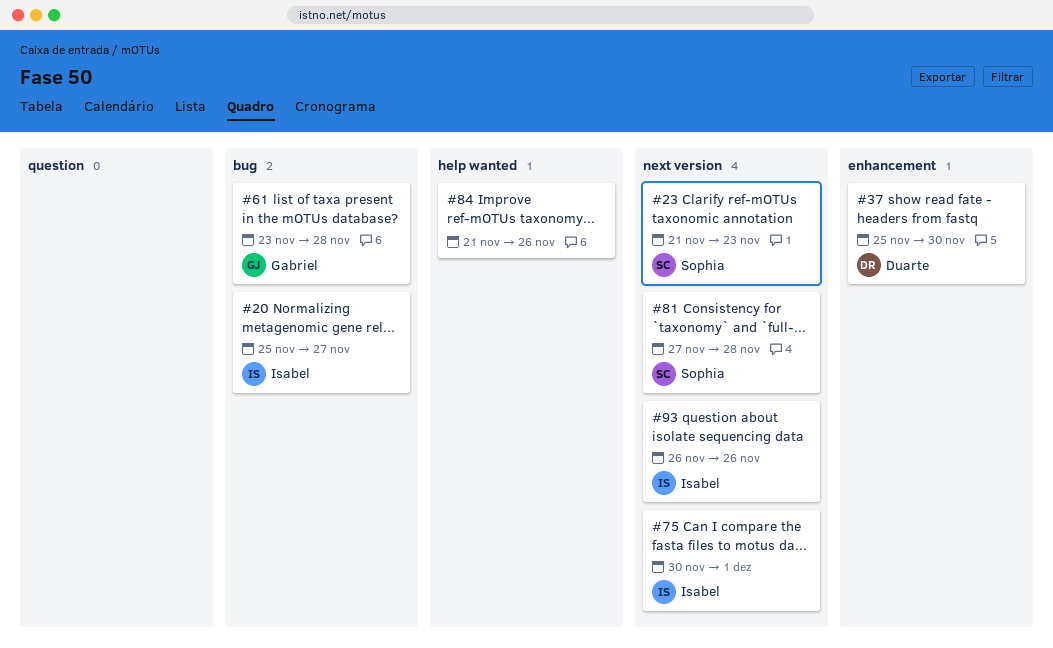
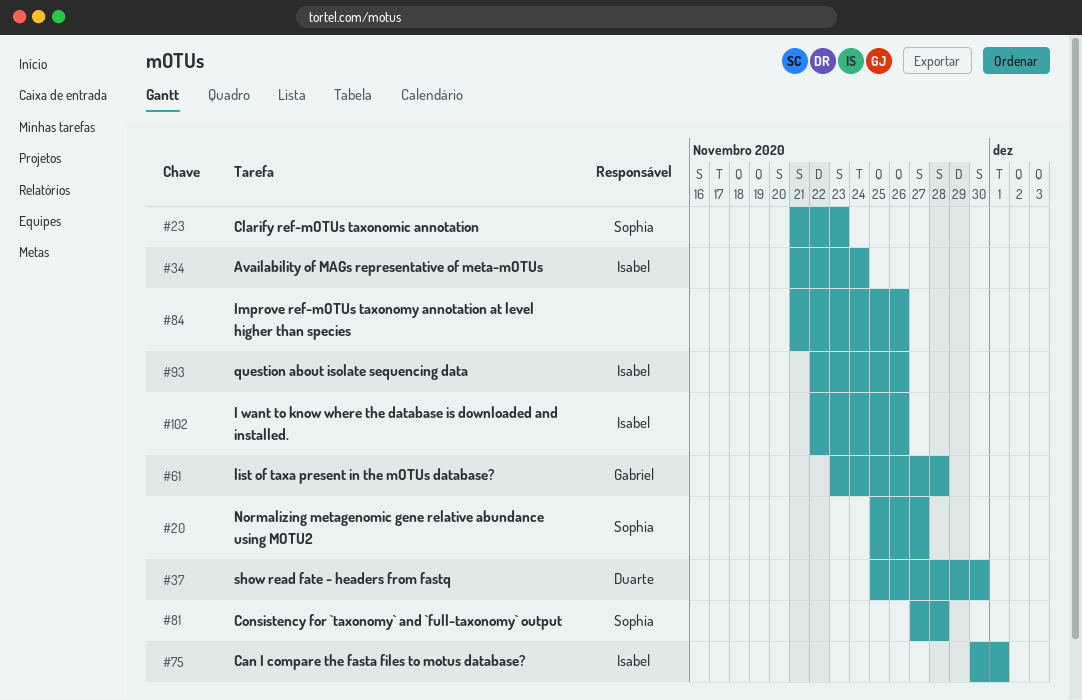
#20, owner: Isabel -> Sophia
#34: none -> present
#93, start: Nov 26 -> Nov 22
#102: none -> present

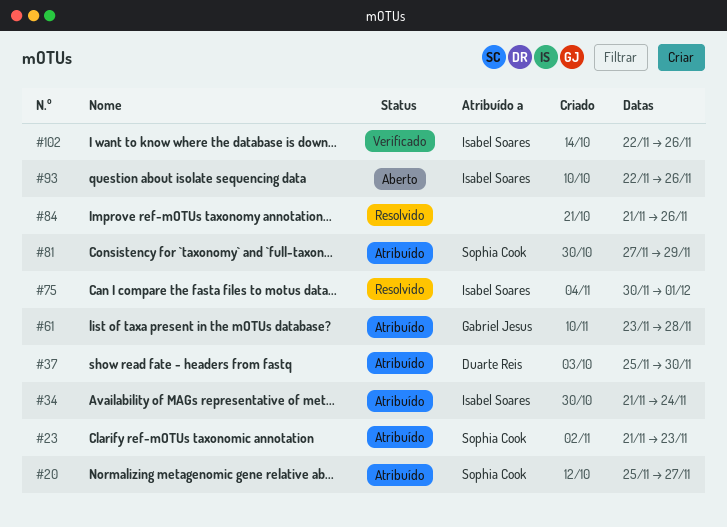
#81, due: Nov 28 -> Nov 29

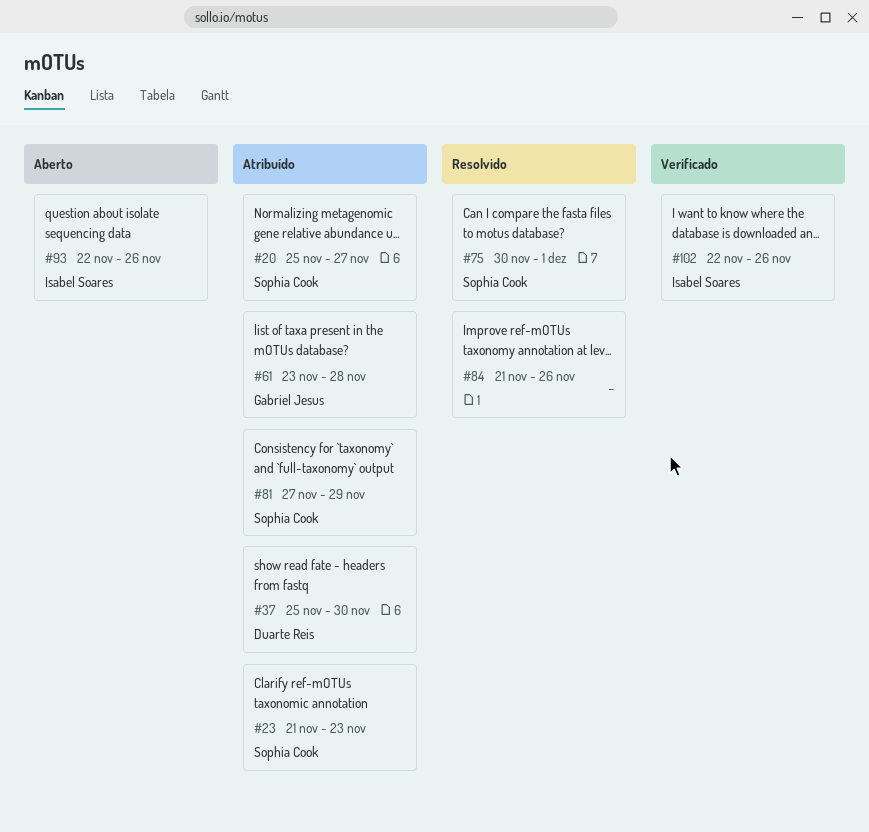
#34: present -> none
#75, owner: Isabel Soares -> Sophia Cook

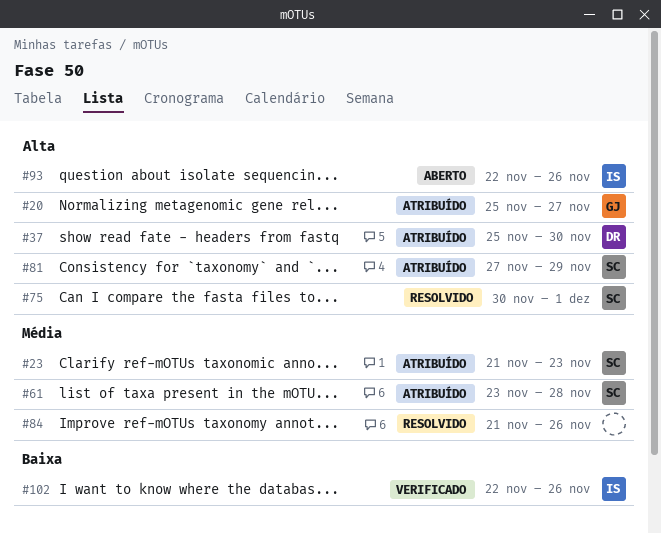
#20, owner: Sophia Cook -> Gabriel Jesus
#61, owner: Gabriel Jesus -> Sophia Cook

